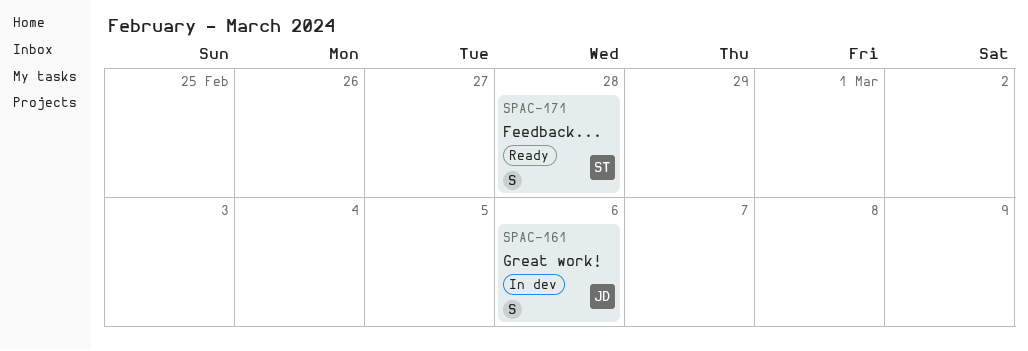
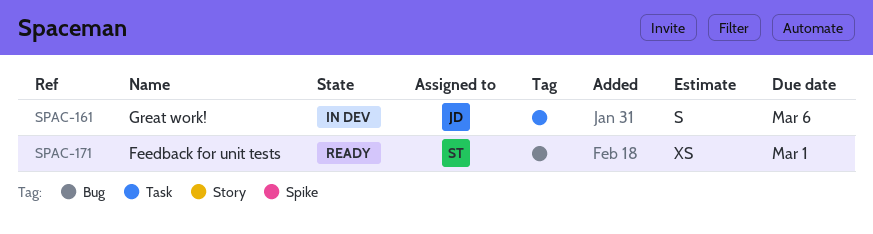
SPAC-171, estimate: S -> XS
SPAC-171, due: Feb 28 -> Mar 1

